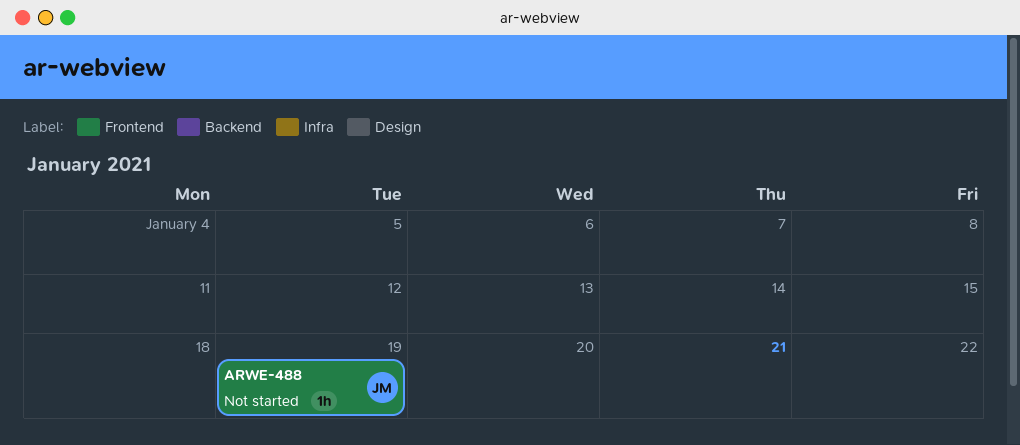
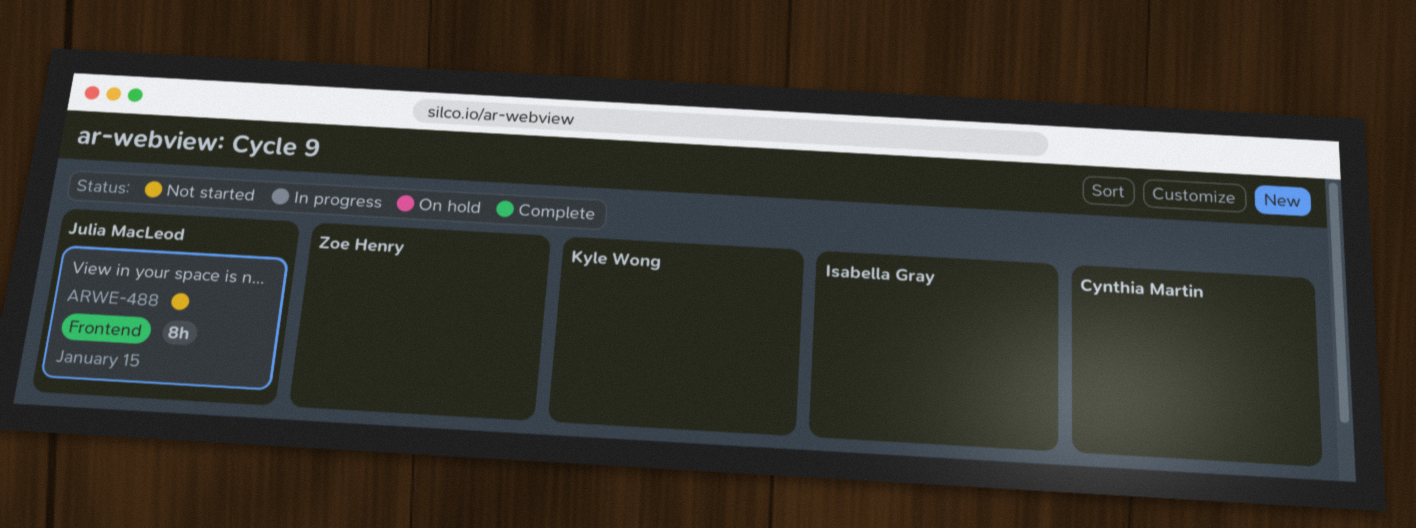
ARWE-488, estimate: 1h -> 8h
ARWE-488, due: Jan 19 -> Jan 15

